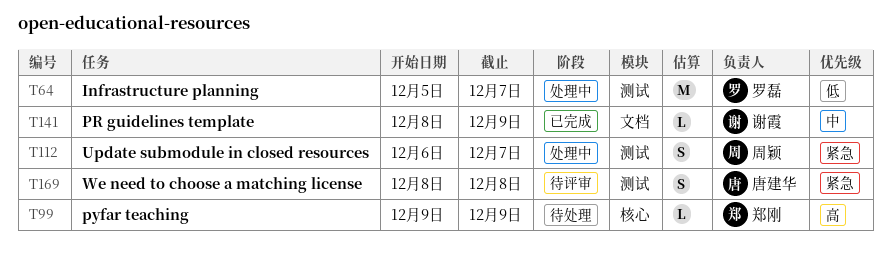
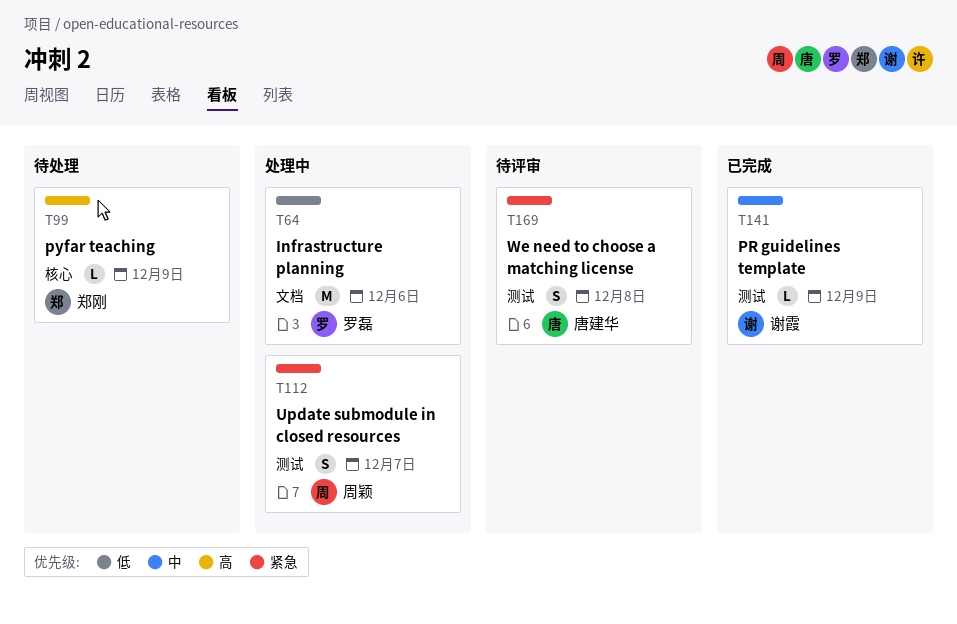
T64, label: 测试 -> 文档
T64, due: Dec 7 -> Dec 6
T141, label: 文档 -> 测试

